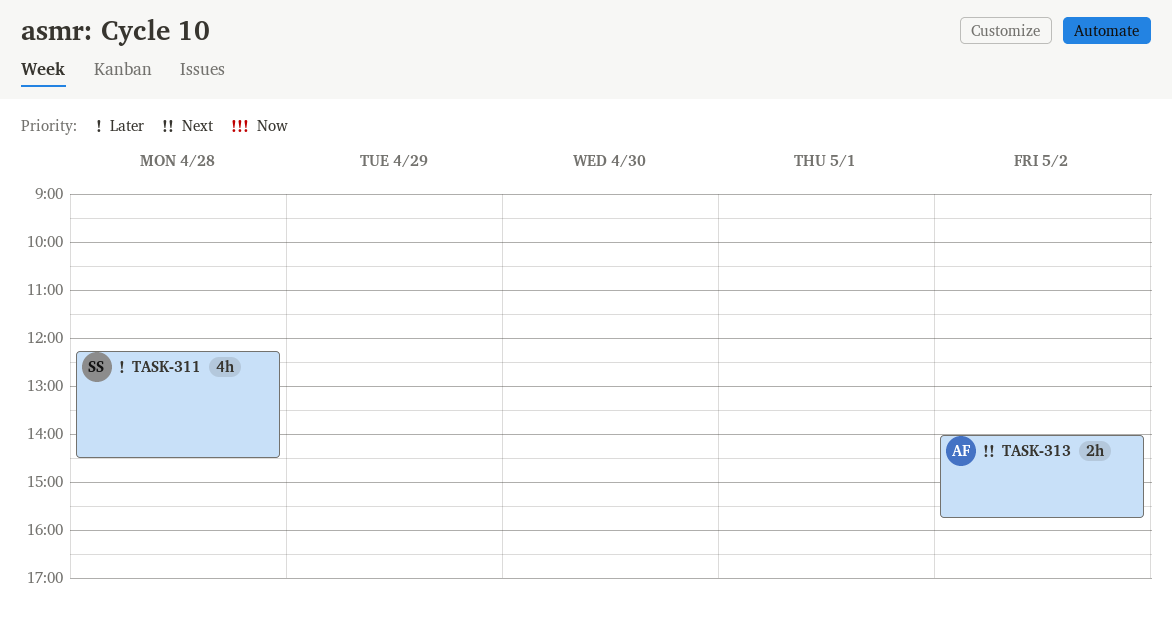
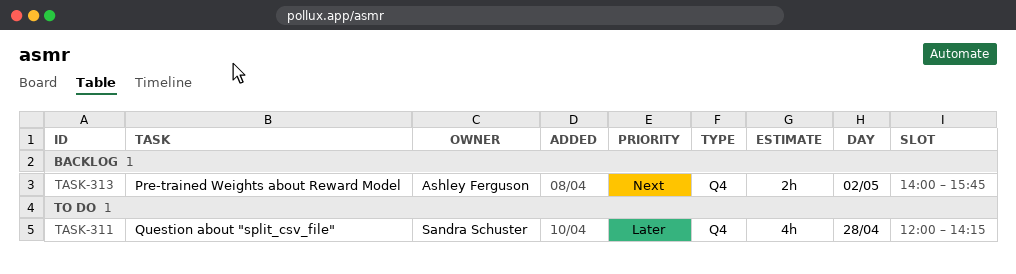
TASK-311, begins: 12:15 -> 12:00
TASK-311, ends: 14:30 -> 14:15

